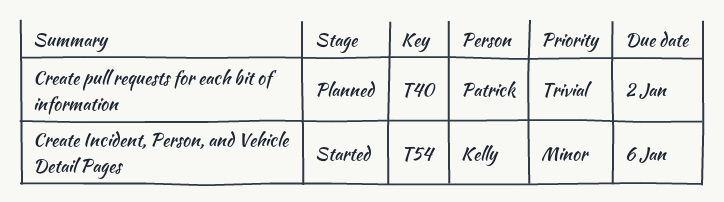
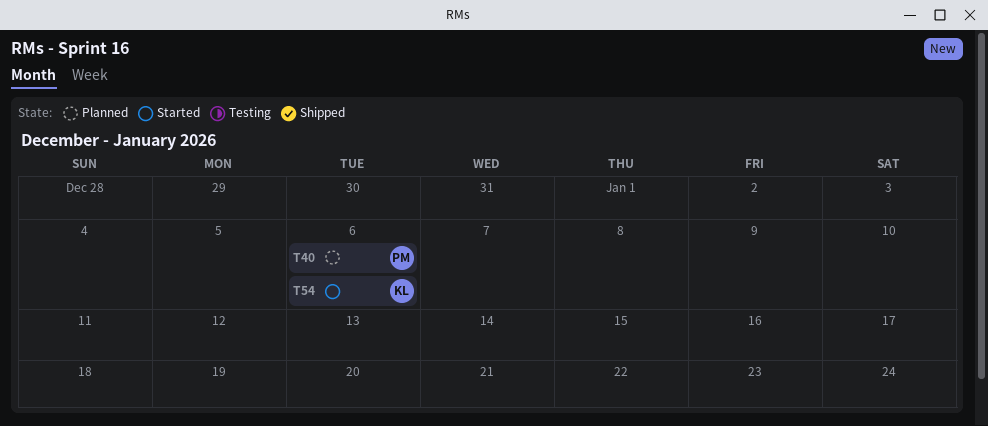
T40, due: Jan 2 -> Jan 6

